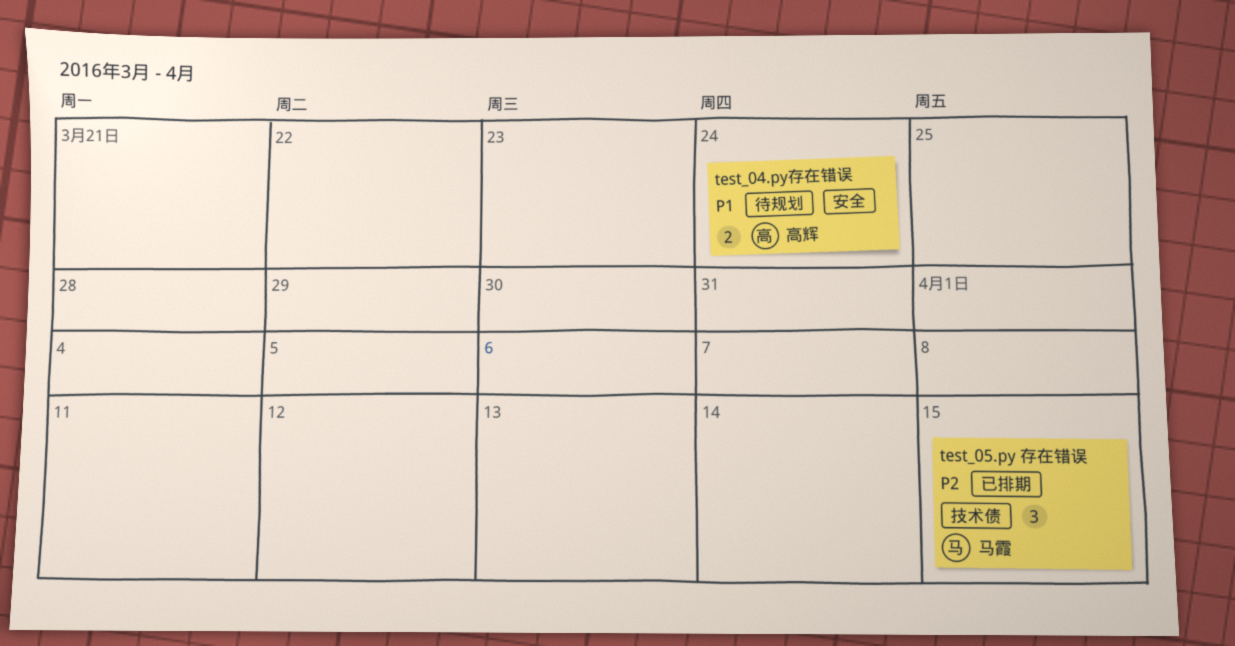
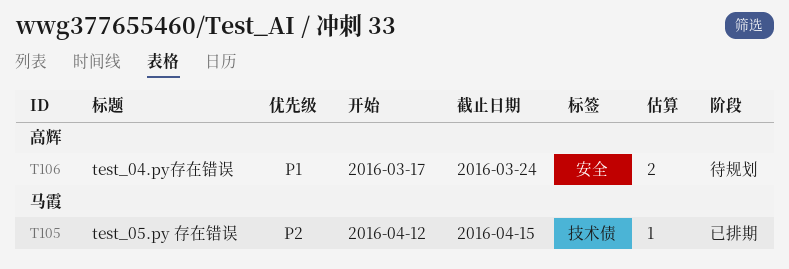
test_05.py 存在错误, estimate: 3 -> 1

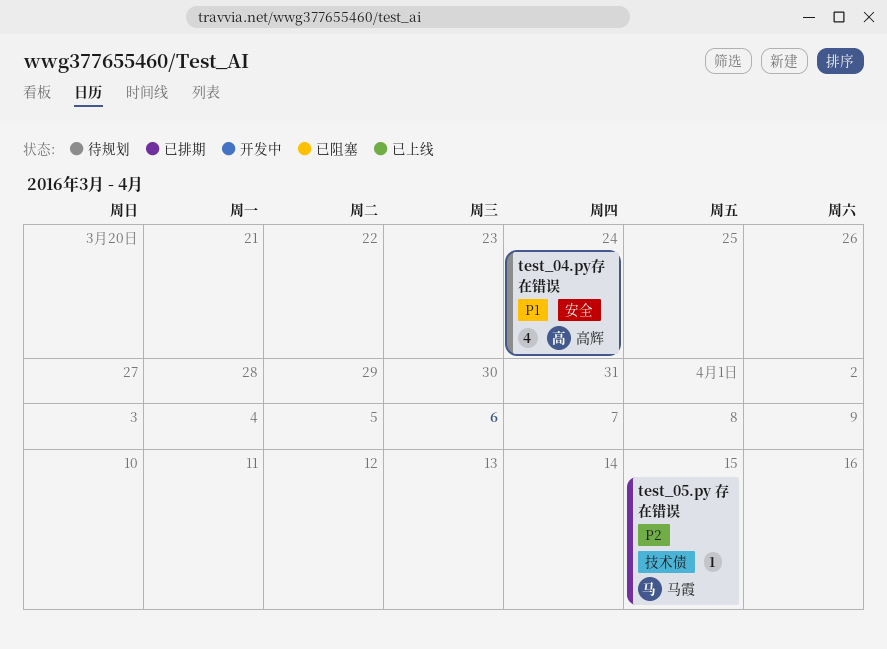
test_04.py存在错误, estimate: 2 -> 4

